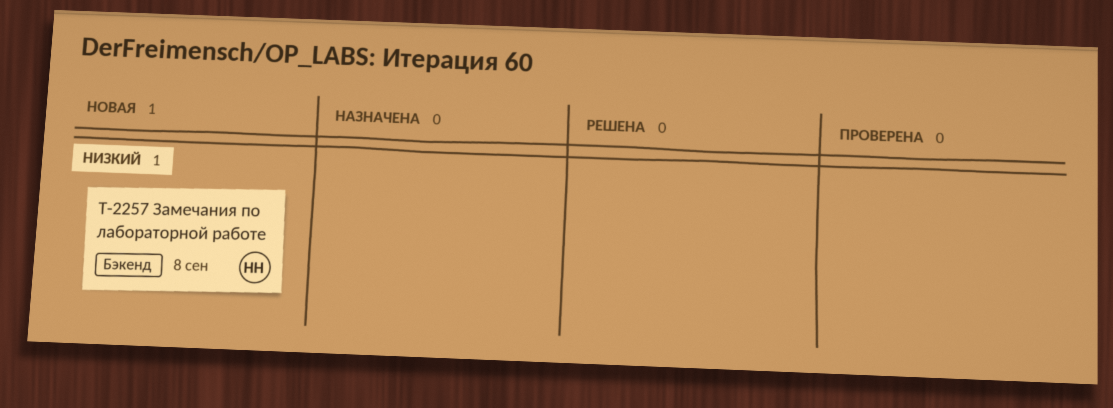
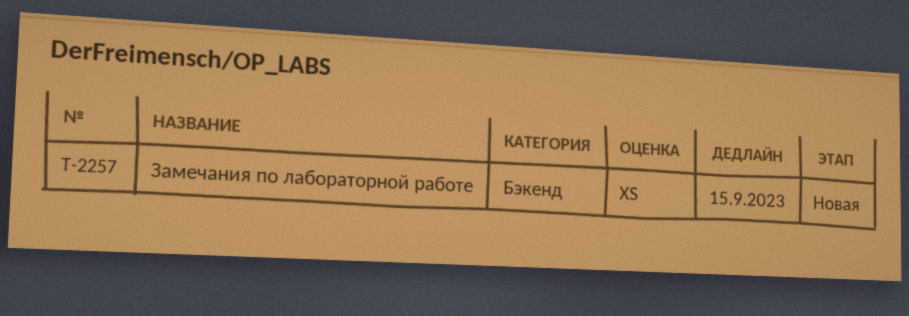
T-2257, due: Sep 8 -> Sep 15

